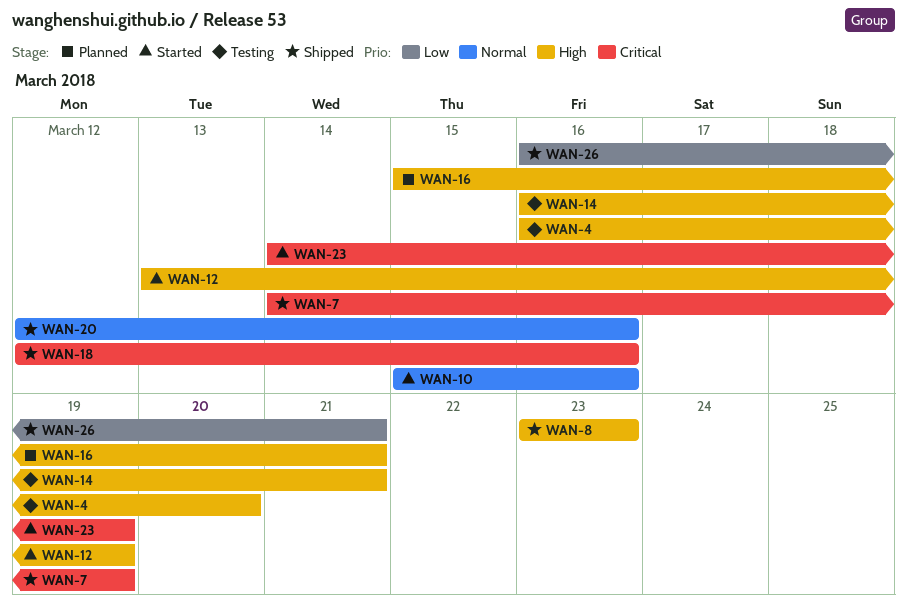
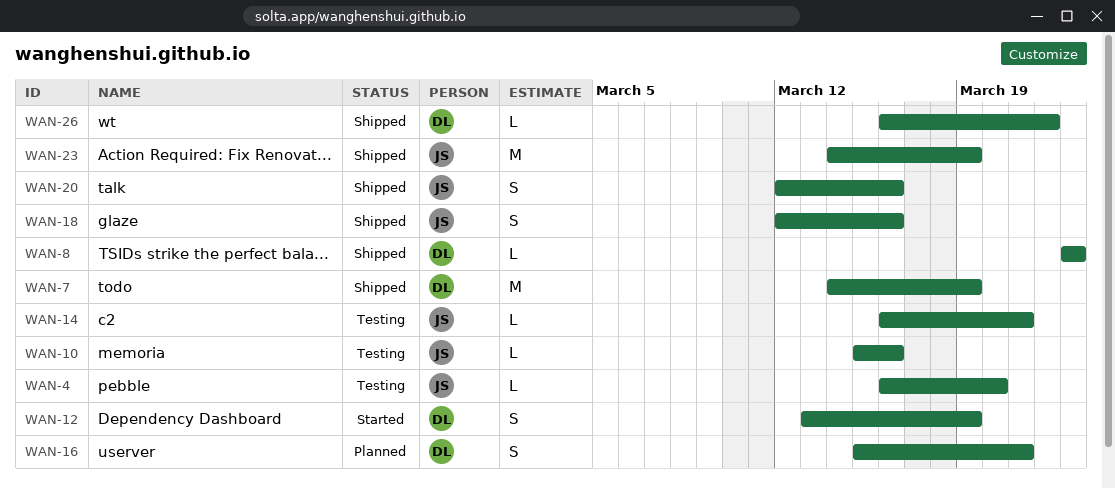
WAN-10, status: Started -> Testing
WAN-23, status: Started -> Shipped
WAN-26, due: Mar 21 -> Mar 22

